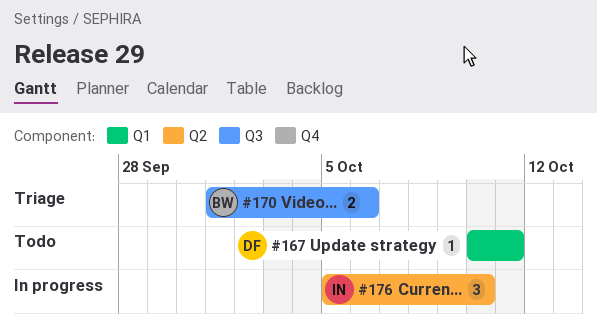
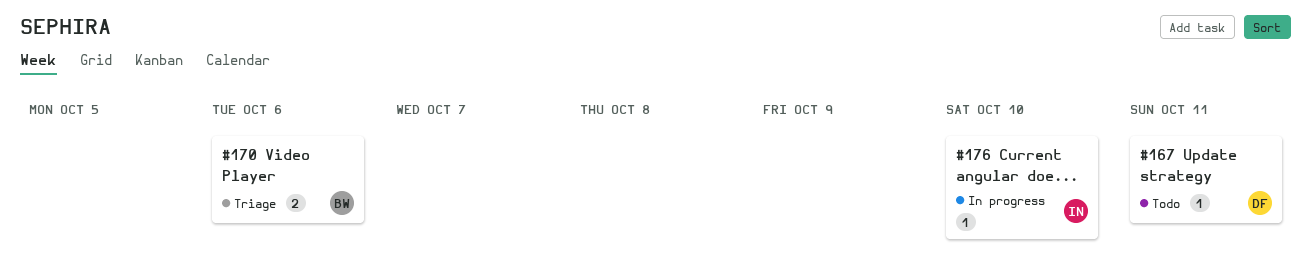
#176, estimate: 3 -> 1

